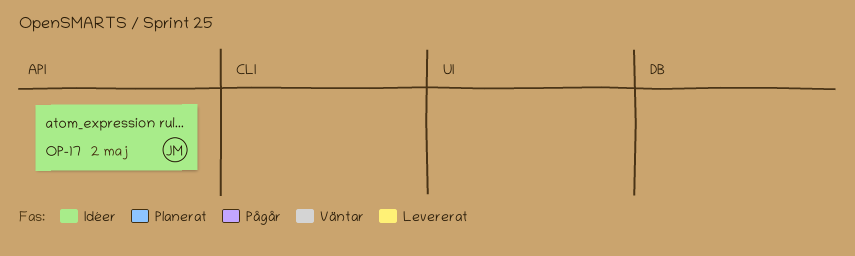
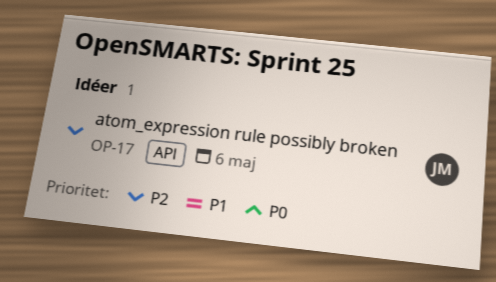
OP-17, due: May 2 -> May 6

